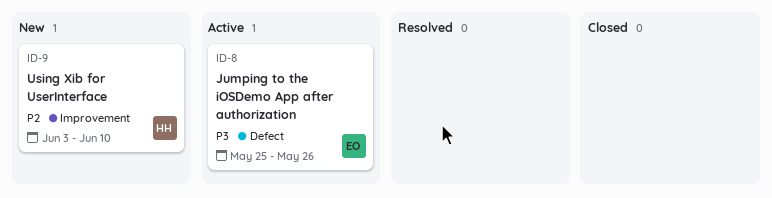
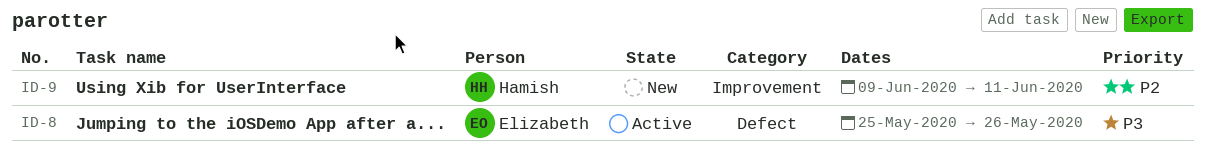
ID-9, start: Jun 3 -> Jun 9
ID-9, due: Jun 10 -> Jun 11

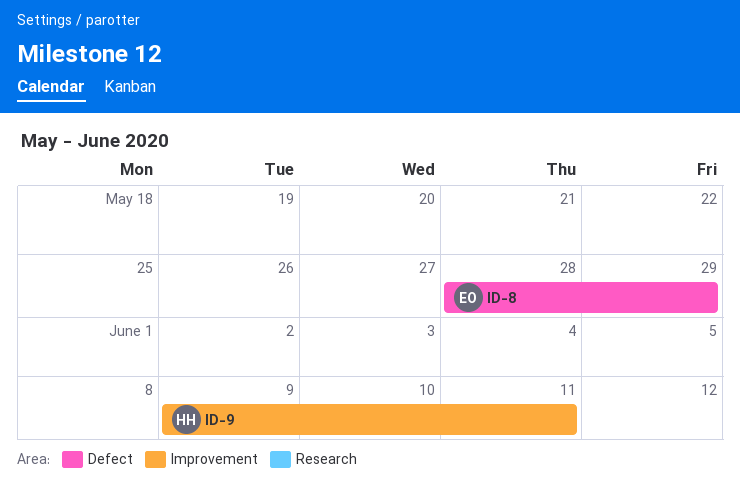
ID-8, start: May 25 -> May 28
ID-8, due: May 26 -> May 29

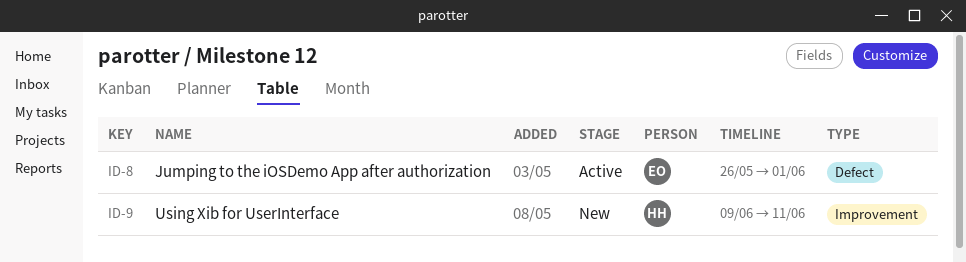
ID-8, start: May 28 -> May 26
ID-8, due: May 29 -> Jun 1

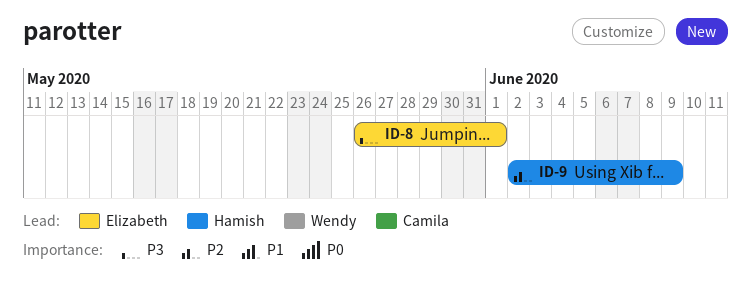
ID-9, start: Jun 9 -> Jun 2
ID-9, due: Jun 11 -> Jun 9

